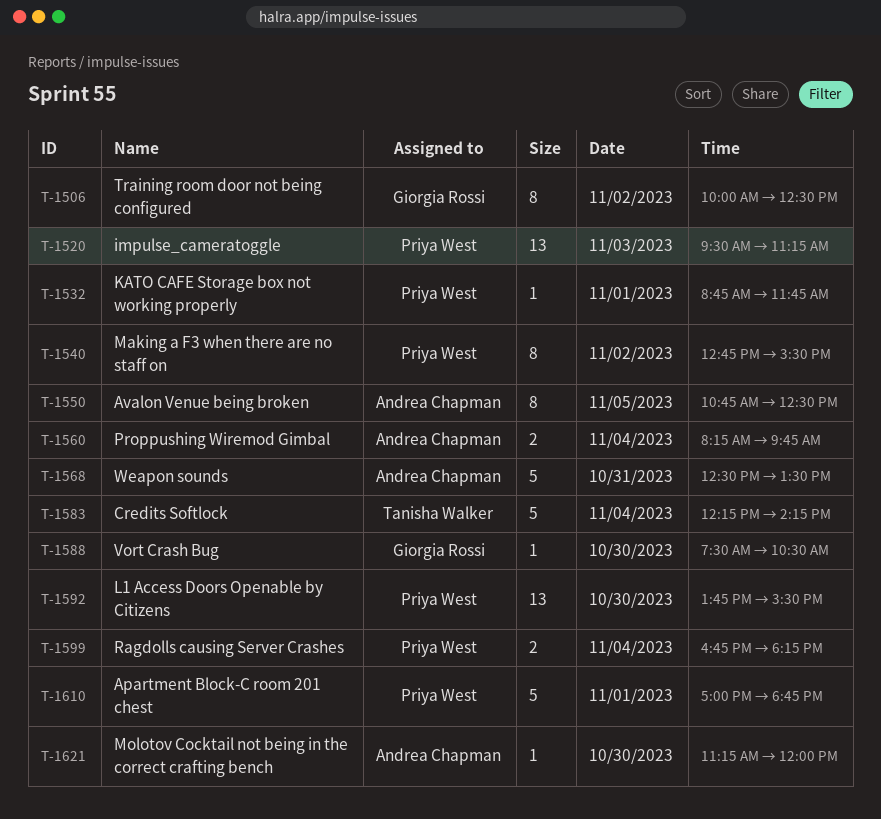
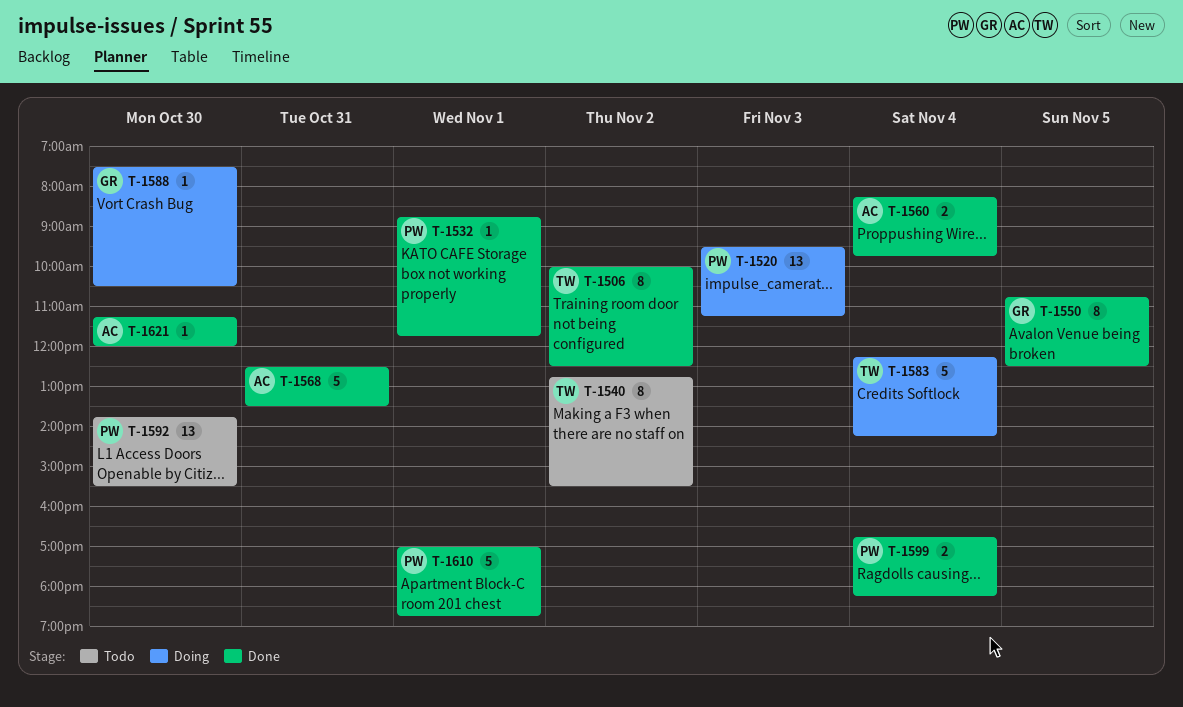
T-1506, owner: Giorgia Rossi -> Tanisha Walker
T-1540, owner: Priya West -> Tanisha Walker
T-1550, owner: Andrea Chapman -> Giorgia Rossi

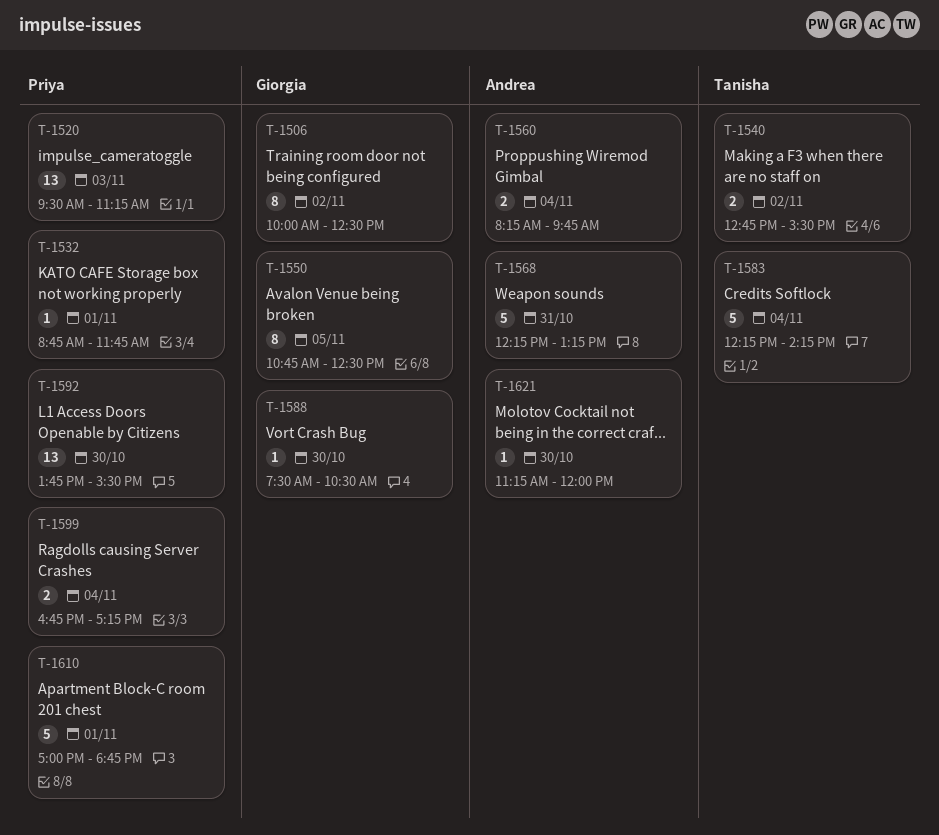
T-1506, owner: Tanisha -> Giorgia
T-1540, estimate: 8 -> 2
T-1568, begins: 12:30 -> 12:15
T-1568, ends: 13:30 -> 13:15
T-1599, ends: 18:15 -> 17:15

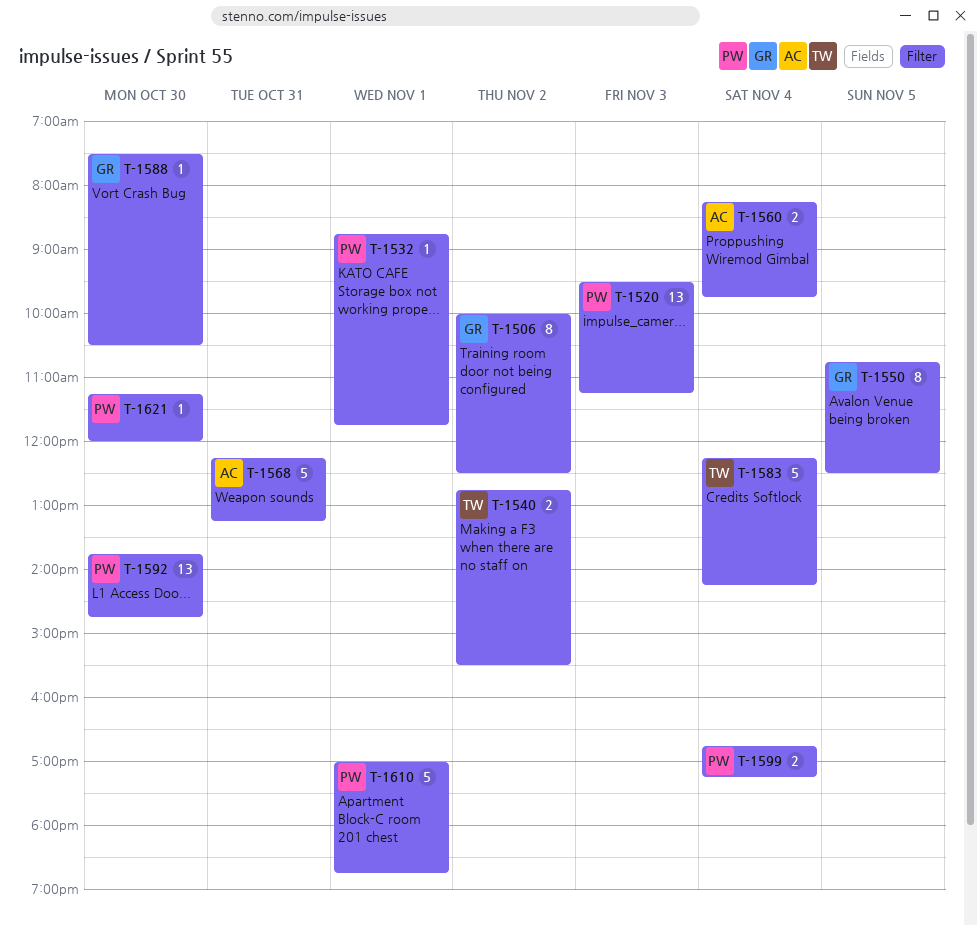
T-1592, ends: 15:30 -> 14:45
T-1621, owner: Andrea -> Priya

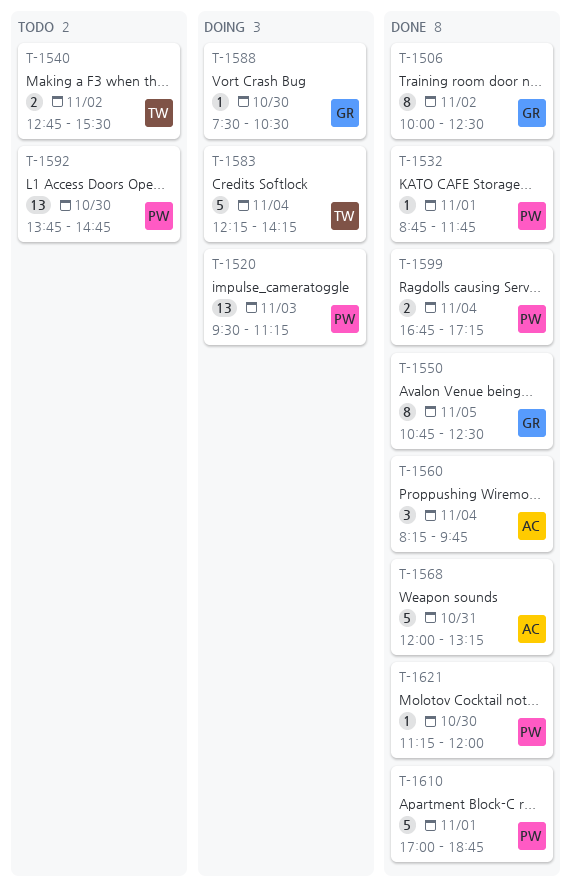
T-1560, estimate: 2 -> 3
T-1568, begins: 12:15 -> 12:00

